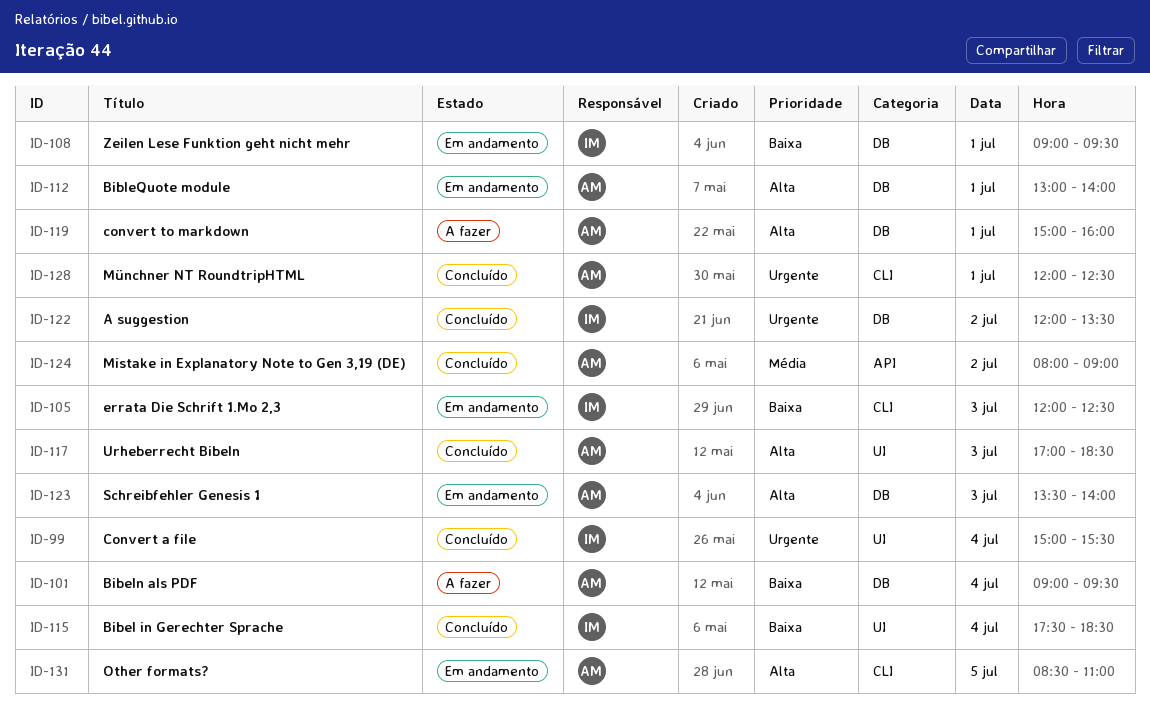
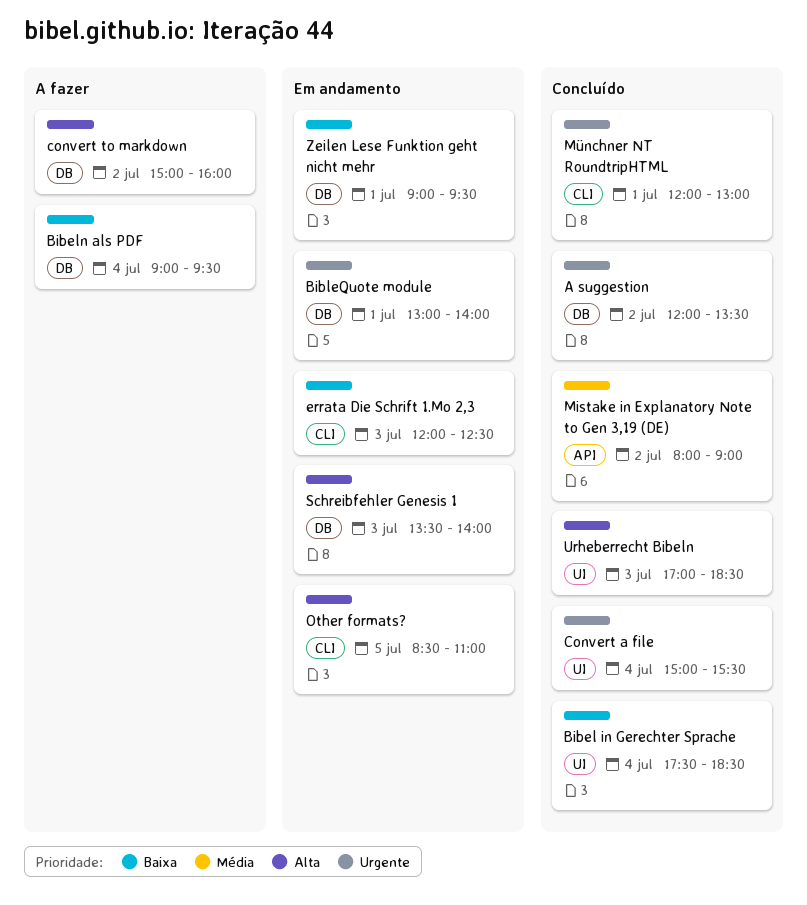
BibleQuote module, priority: Alta -> Urgente
convert to markdown, day: Jul 1 -> Jul 2
Münchner NT RoundtripHTML, ends: 12:30 -> 13:00

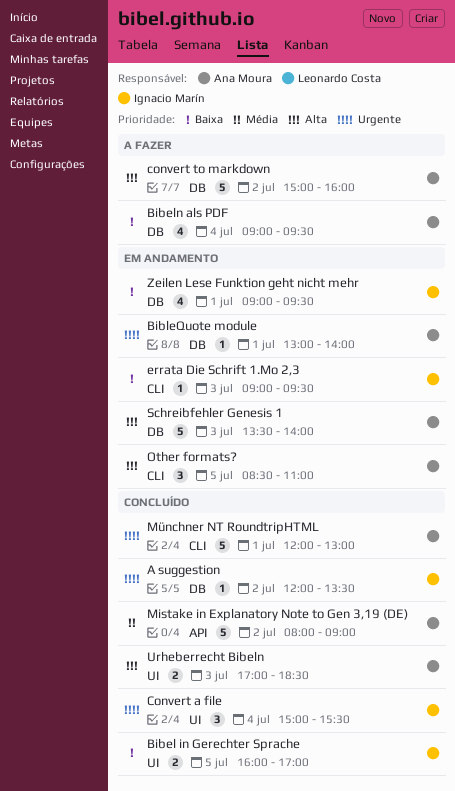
Bibel in Gerechter Sprache, day: Jul 4 -> Jul 5
Bibel in Gerechter Sprache, begins: 17:30 -> 16:00
Bibel in Gerechter Sprache, ends: 18:30 -> 17:00
errata Die Schrift 1.Mo 2,3, begins: 12:00 -> 09:00
errata Die Schrift 1.Mo 2,3, ends: 12:30 -> 09:30

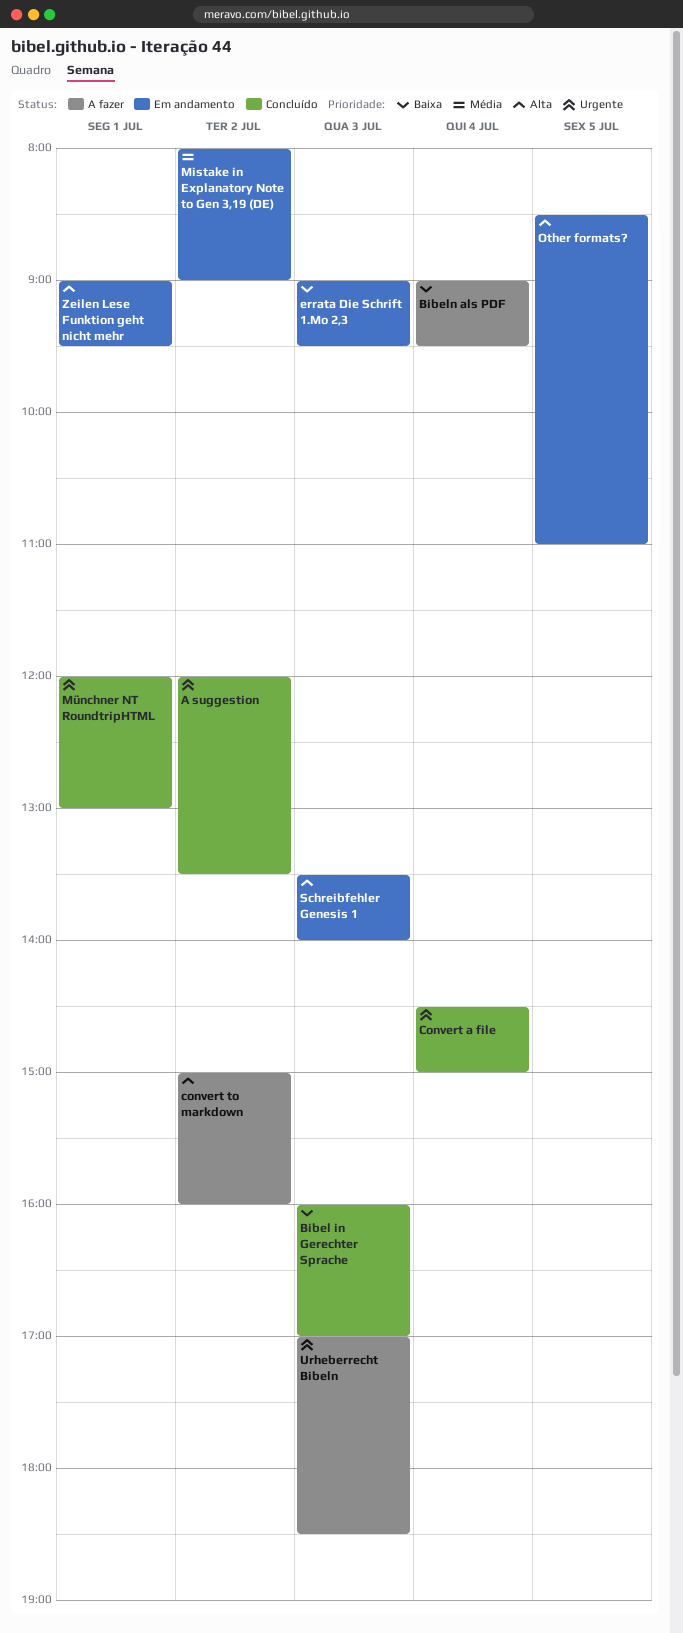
Bibel in Gerechter Sprache, day: Jul 5 -> Jul 3
BibleQuote module: present -> none
Convert a file, begins: 15:00 -> 14:30
Convert a file, ends: 15:30 -> 15:00
Mistake in Explanatory Note to Gen 3,19 (DE), status: Concluído -> Em andamento
Urheberrecht Bibeln, status: Concluído -> A fazer
Urheberrecht Bibeln, priority: Alta -> Urgente
Zeilen Lese Funktion geht nicht mehr, priority: Baixa -> Alta

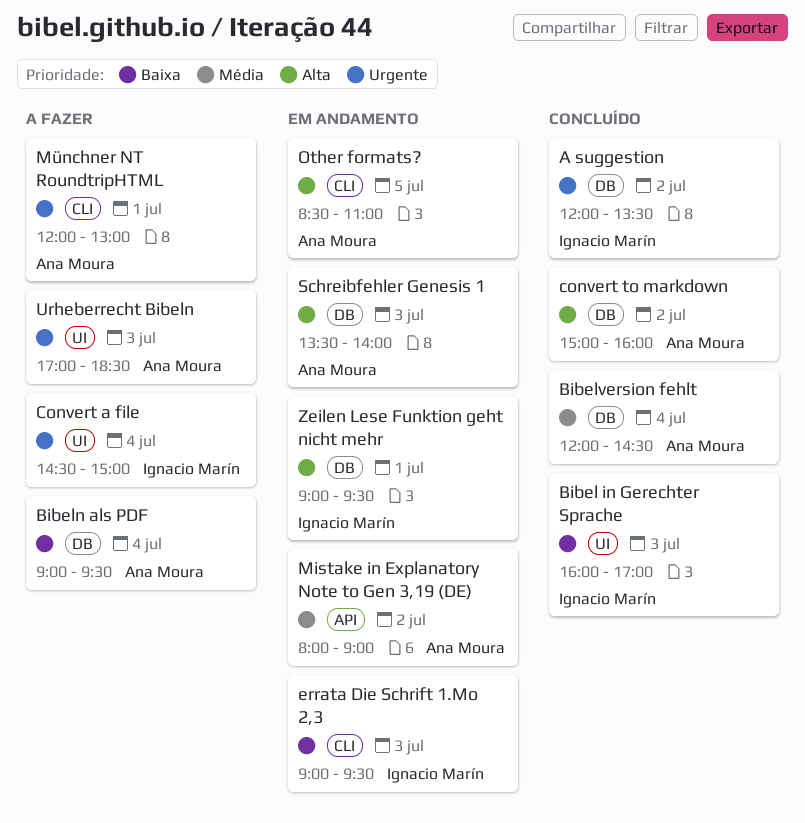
Bibelversion fehlt: none -> present
Convert a file, status: Concluído -> A fazer
convert to markdown, status: A fazer -> Concluído
Münchner NT RoundtripHTML, status: Concluído -> A fazer

